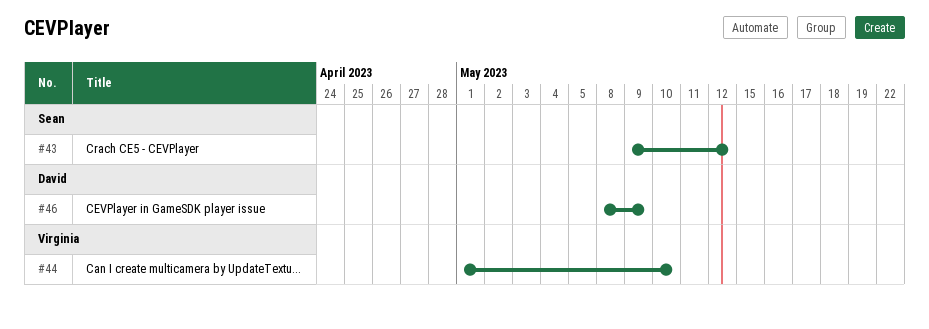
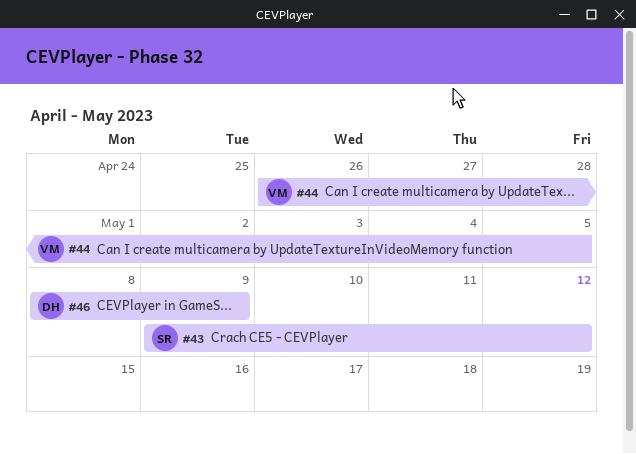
#44, start: May 1 -> Apr 26
#44, due: May 10 -> May 5

